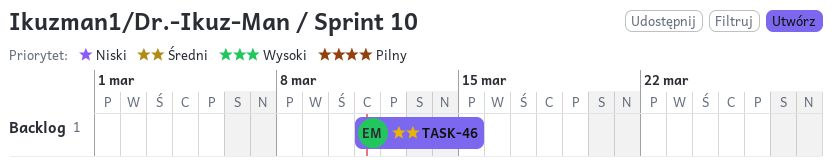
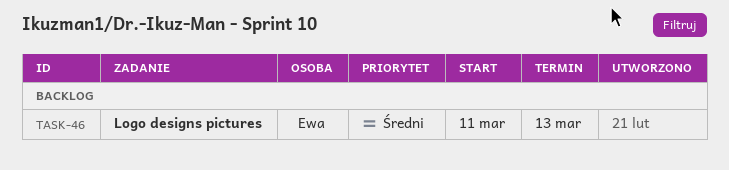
TASK-46, due: Mar 15 -> Mar 13

